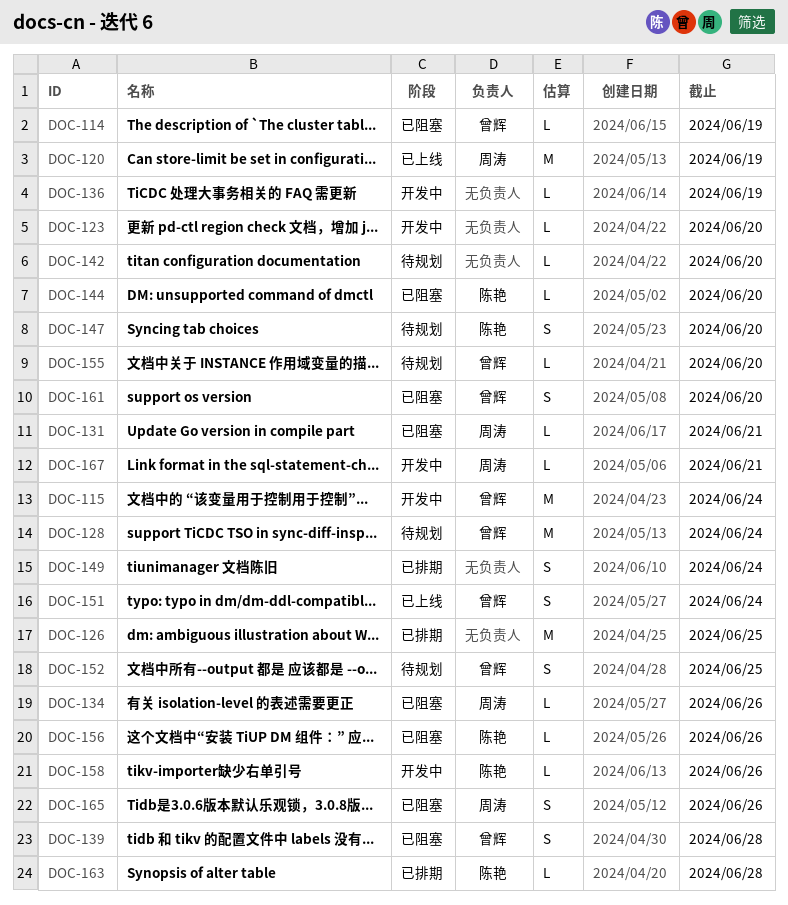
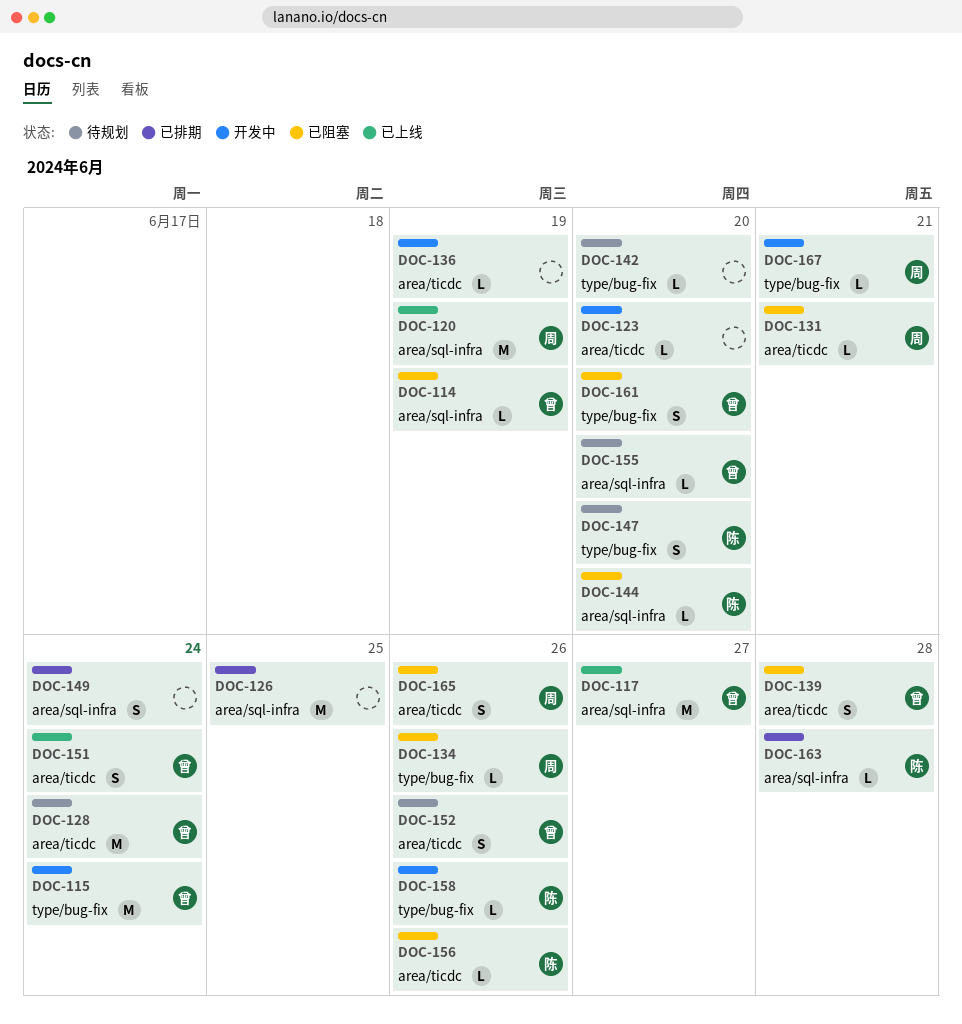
DOC-117: none -> present
DOC-152, due: Jun 25 -> Jun 26

